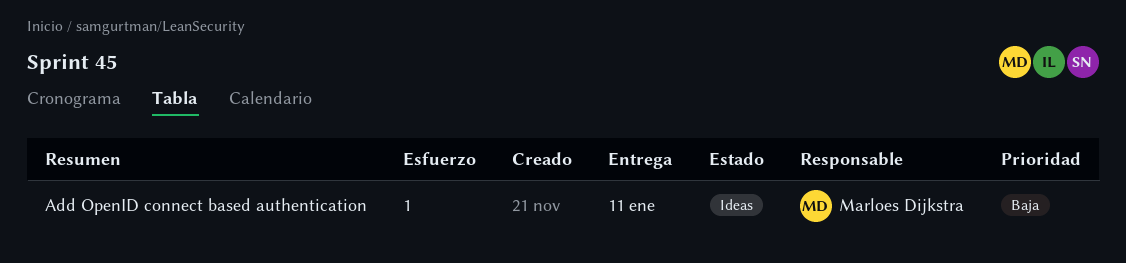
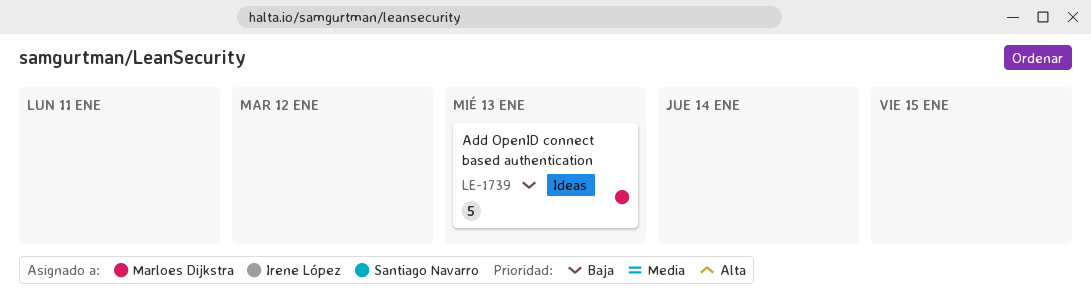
Add OpenID connect based authentication, estimate: 1 -> 5
Add OpenID connect based authentication, due: Jan 11 -> Jan 13

